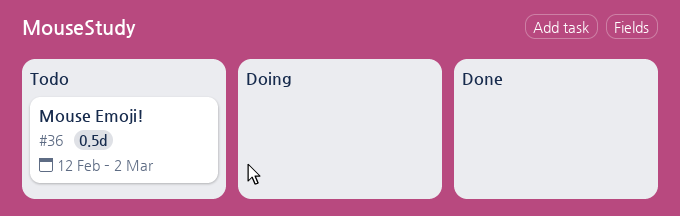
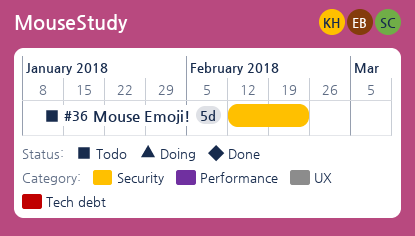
#36, estimate: 0.5d -> 5d
#36, due: Mar 2 -> Feb 23

